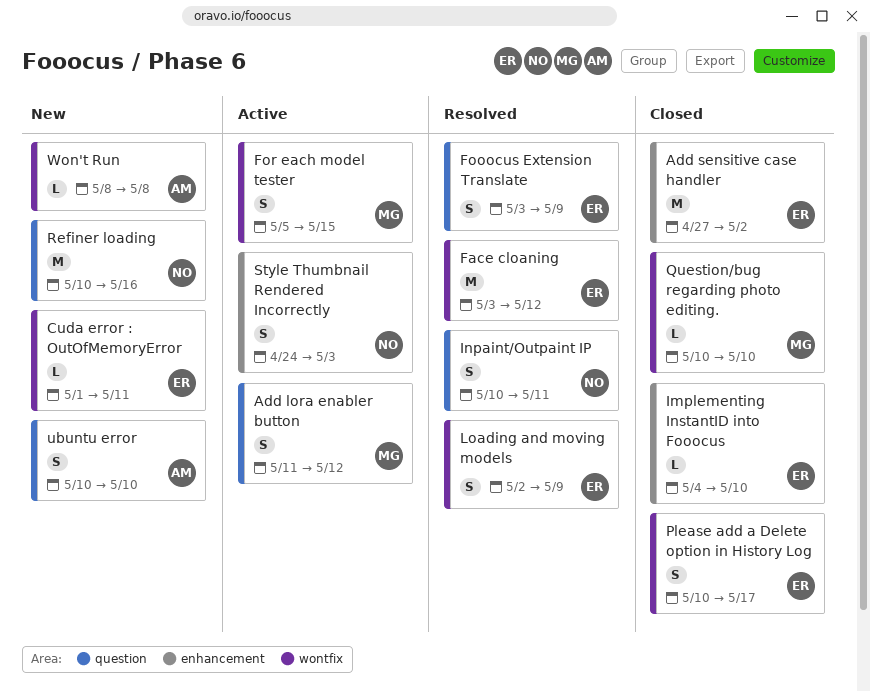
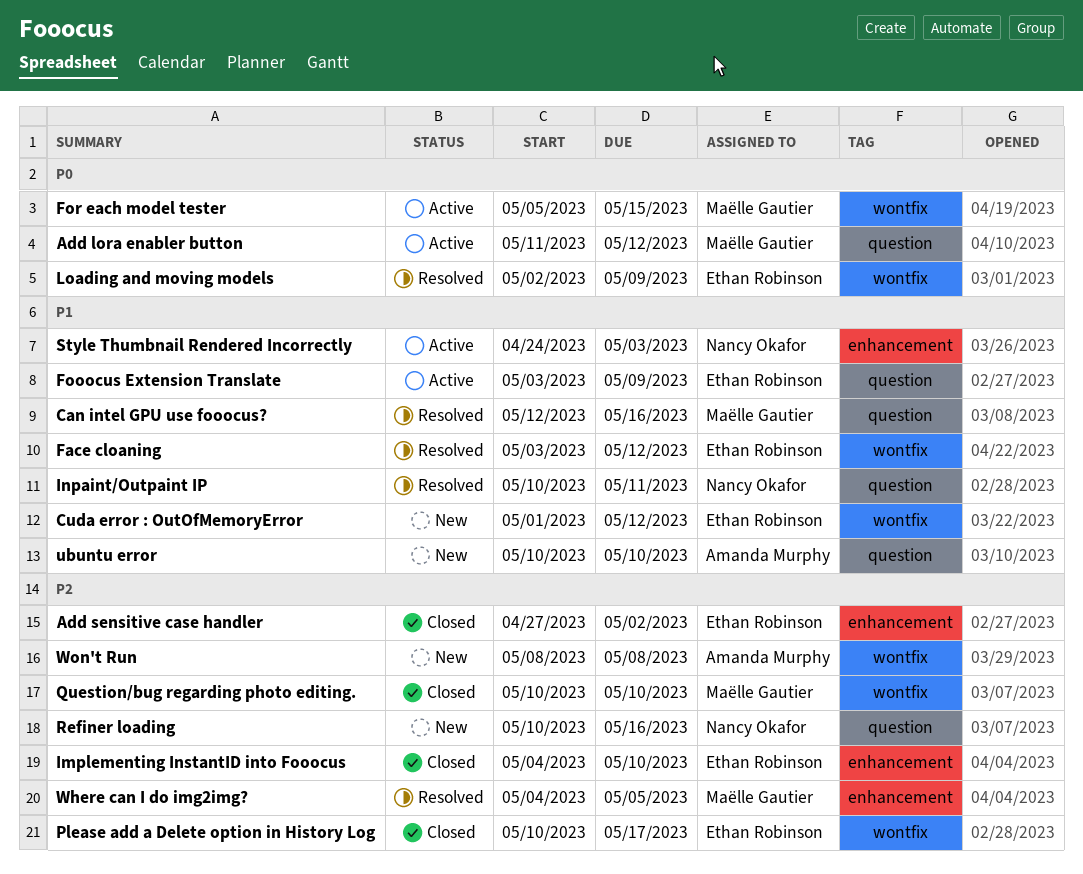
Can intel GPU use fooocus?: none -> present
Cuda error : OutOfMemoryError, due: May 11 -> May 12
Fooocus Extension Translate, status: Resolved -> Active
Where can I do img2img?: none -> present

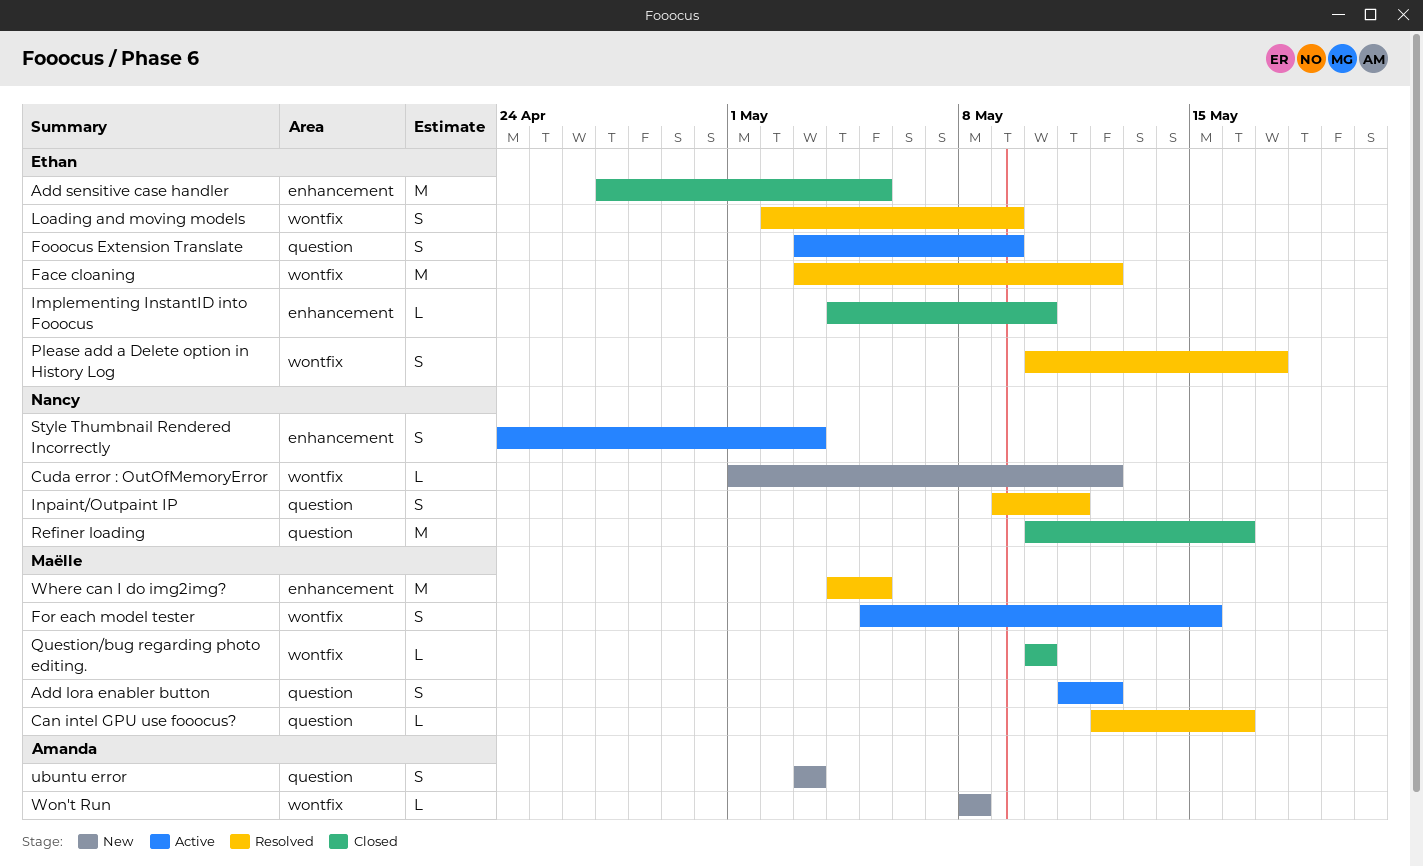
Add sensitive case handler, due: May 2 -> May 5
Cuda error : OutOfMemoryError, owner: Ethan Robinson -> Nancy Okafor
Inpaint/Outpaint IP, start: May 10 -> May 9
Please add a Delete option in History Log, status: Closed -> Resolved
Refiner loading, status: New -> Closed
ubuntu error, start: May 10 -> May 3
ubuntu error, due: May 10 -> May 3

